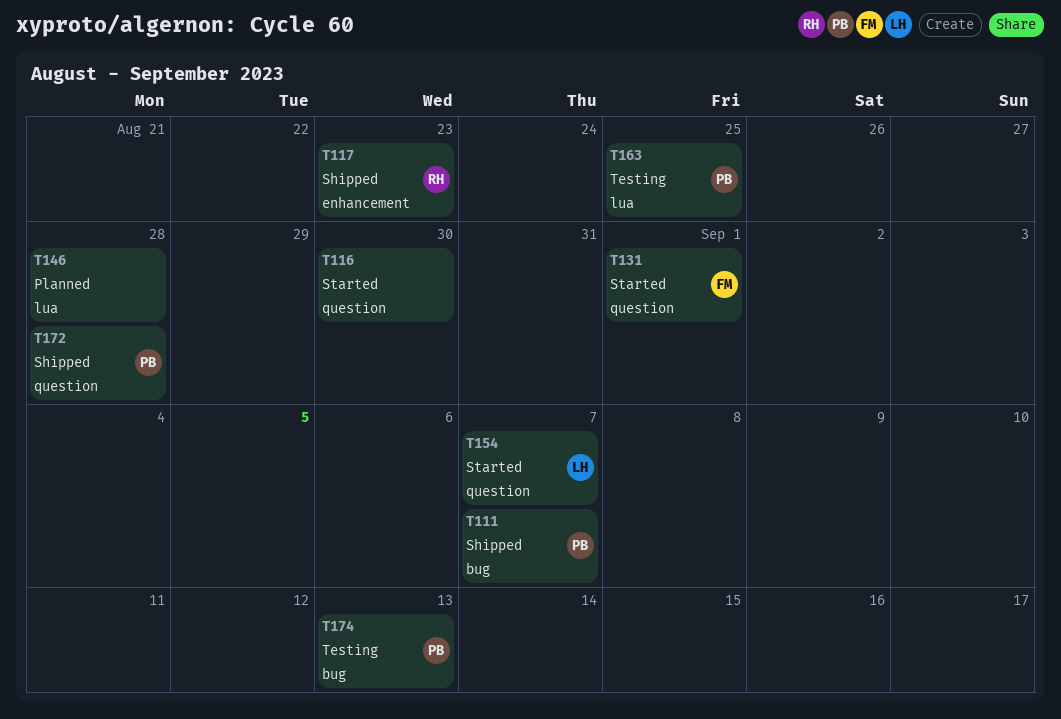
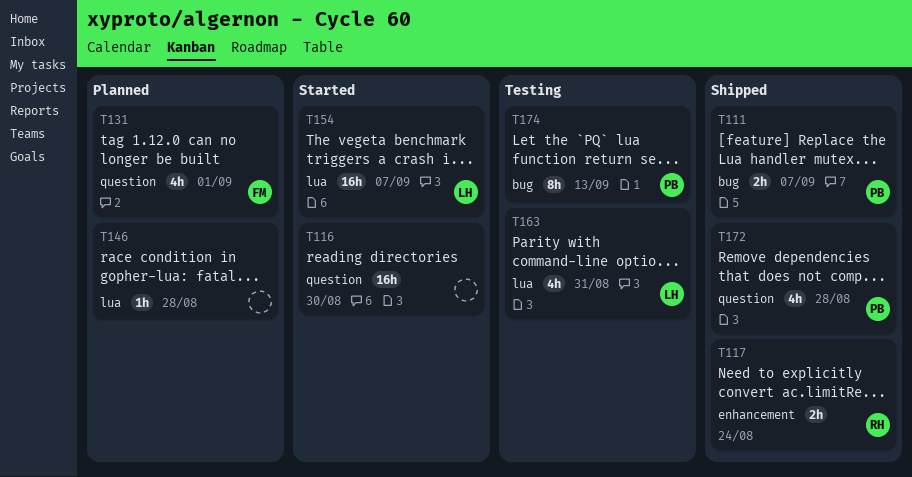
T117, due: Aug 23 -> Aug 24
T131, status: Started -> Planned
T154, label: question -> lua
T163, owner: PB -> LH
T163, due: Aug 25 -> Aug 31

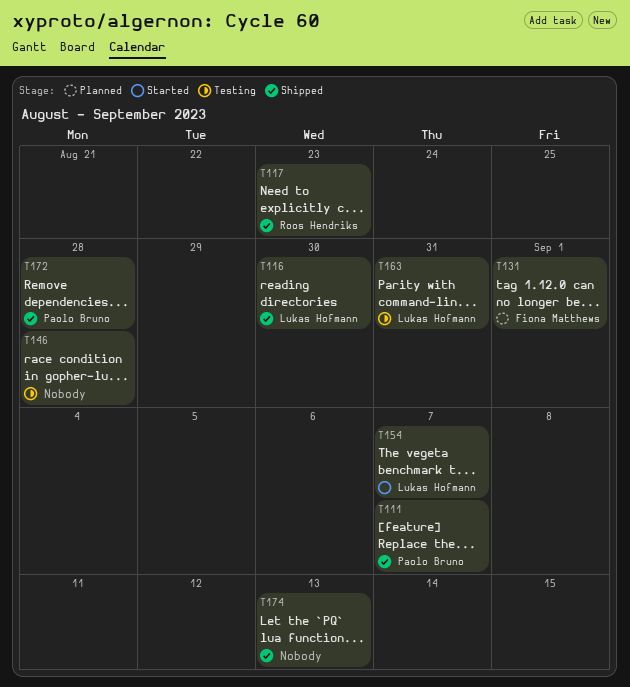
T116, status: Started -> Shipped
T116, owner: none -> Lukas Hofmann
T117, due: Aug 24 -> Aug 23
T146, status: Planned -> Testing
T174, status: Testing -> Shipped
T174, owner: Paolo Bruno -> none

